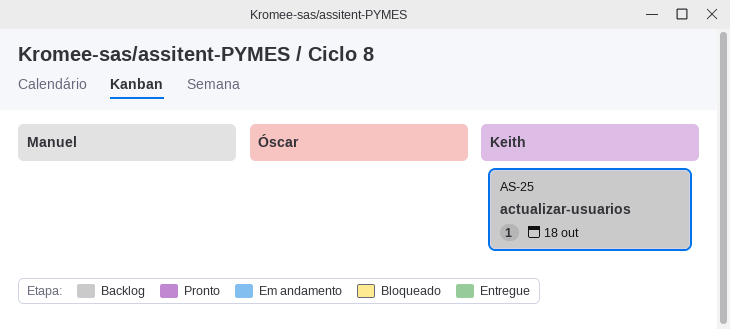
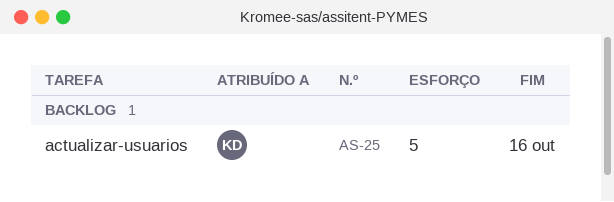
AS-25, estimate: 1 -> 5
AS-25, due: Oct 18 -> Oct 16

